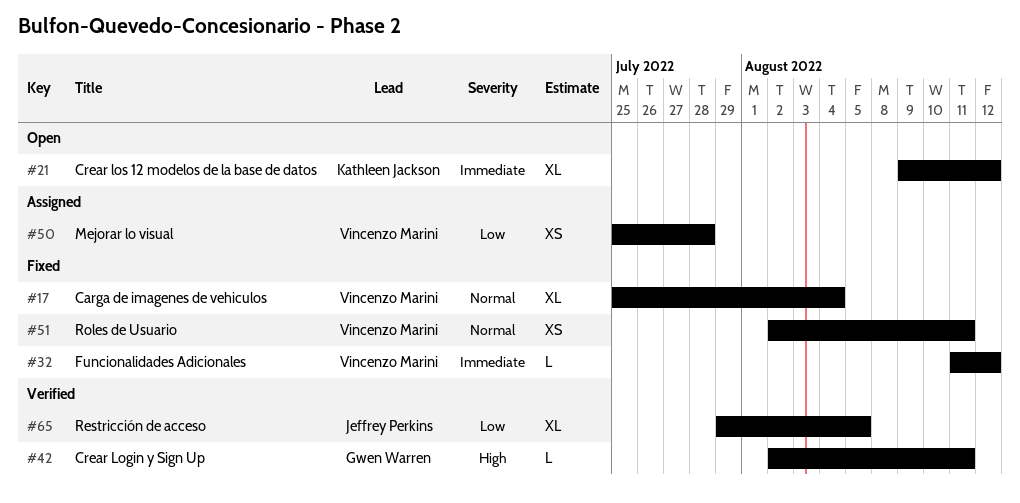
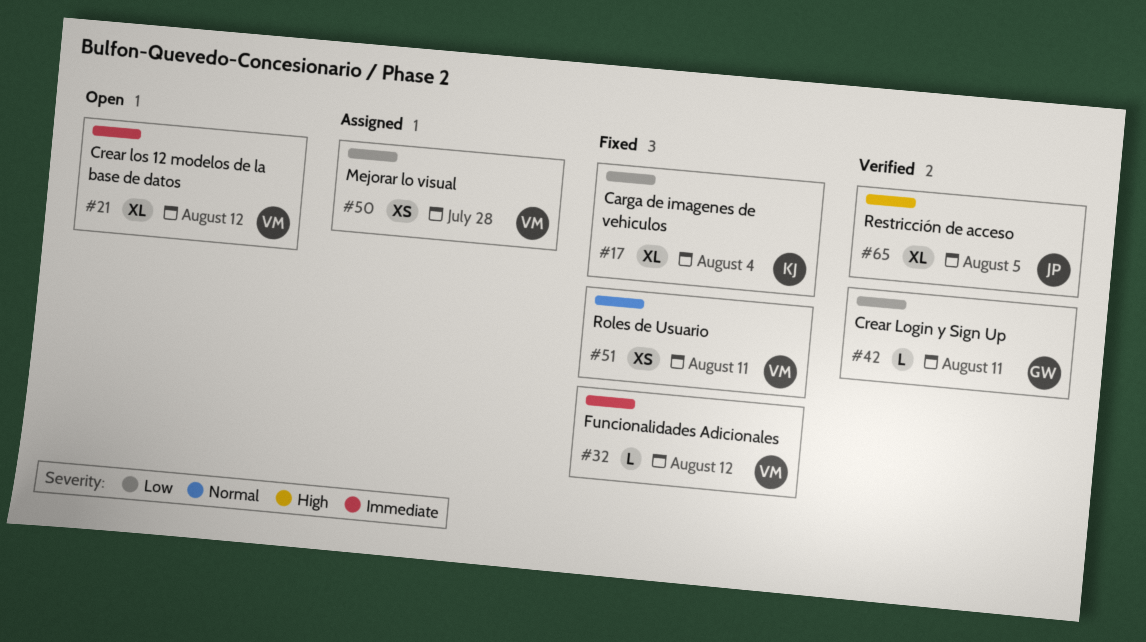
#17, owner: Vincenzo Marini -> Kathleen Jackson
#17, priority: Normal -> Low
#21, owner: Kathleen Jackson -> Vincenzo Marini
#42, priority: High -> Low
#65, priority: Low -> High

